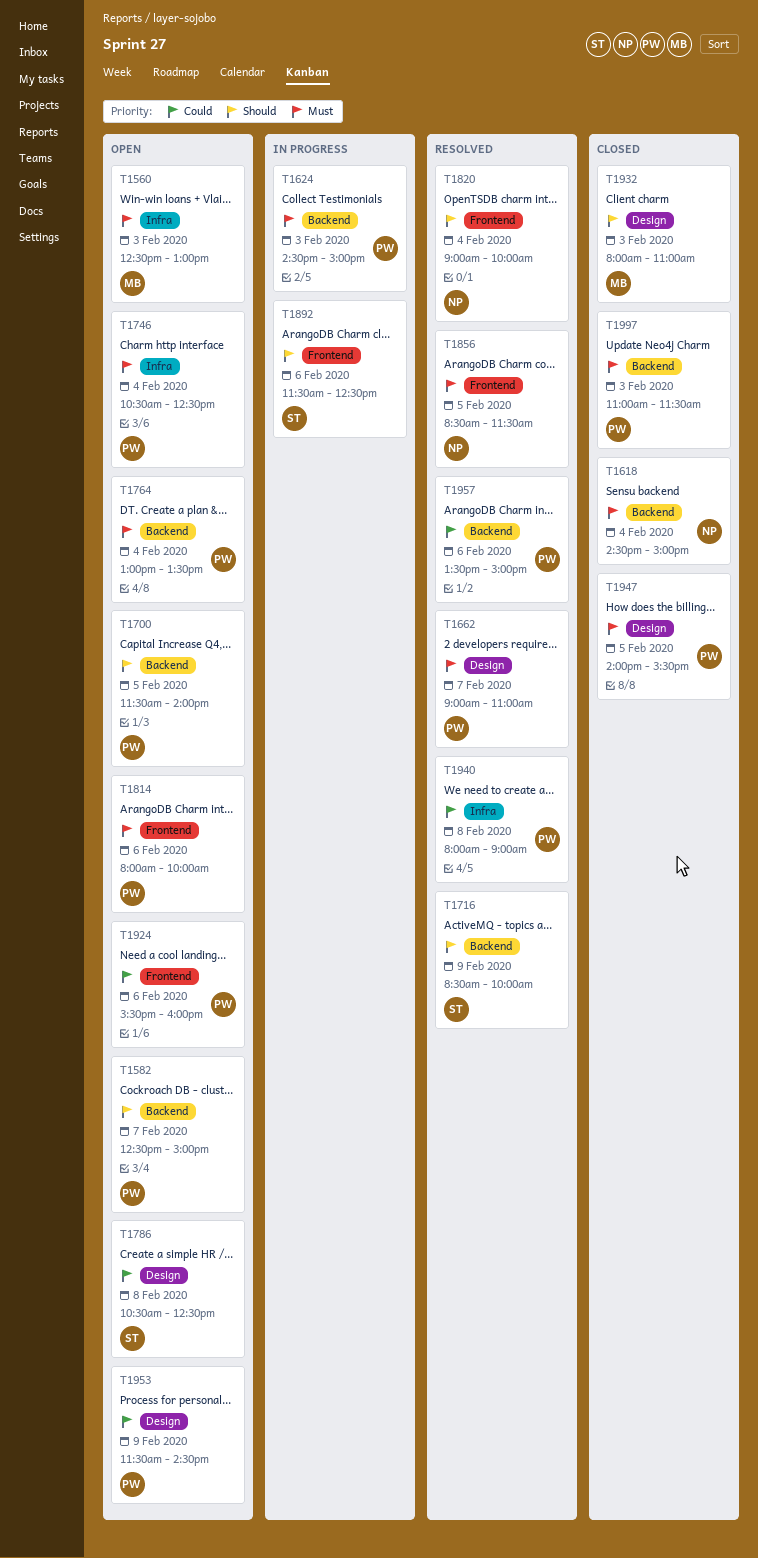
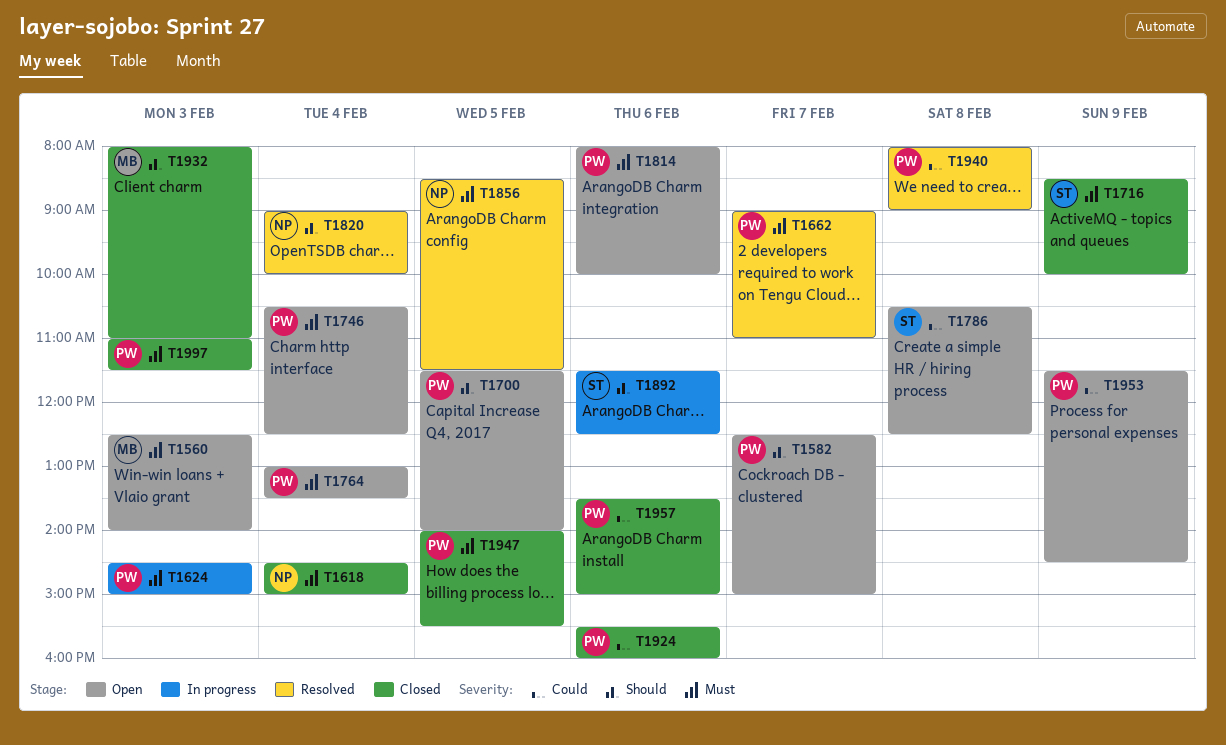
T1560, ends: 13:00 -> 14:00
T1716, status: Resolved -> Closed
T1716, priority: Should -> Must
T1924, status: Open -> Closed
T1957, status: Resolved -> Closed

